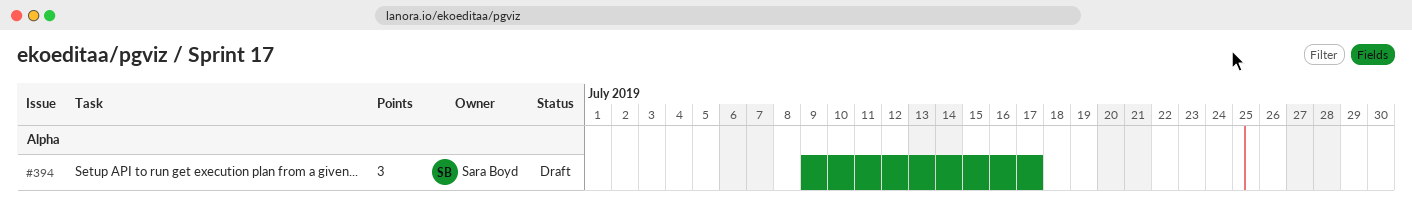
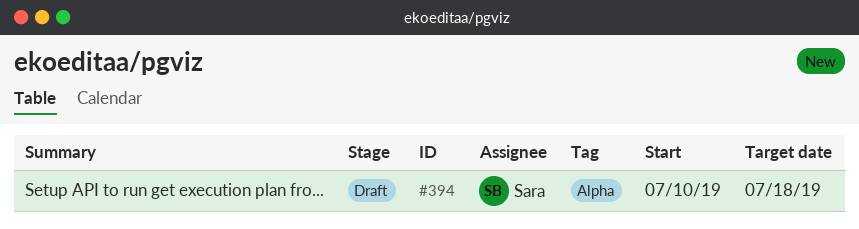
#394, start: Jul 9 -> Jul 10
#394, due: Jul 17 -> Jul 18

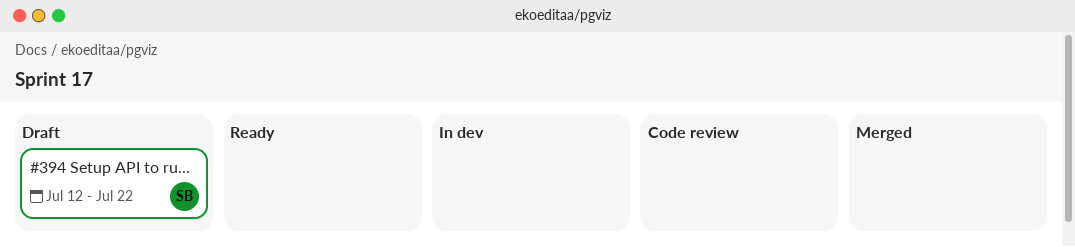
#394, start: Jul 10 -> Jul 12
#394, due: Jul 18 -> Jul 22

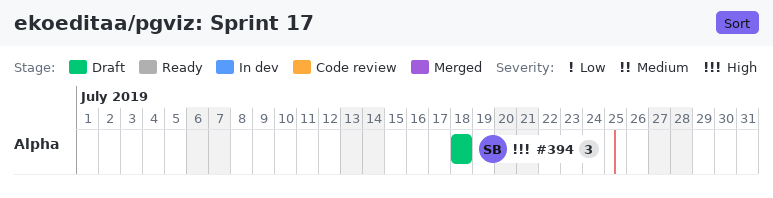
#394, start: Jul 12 -> Jul 18
#394, due: Jul 22 -> Jul 18

